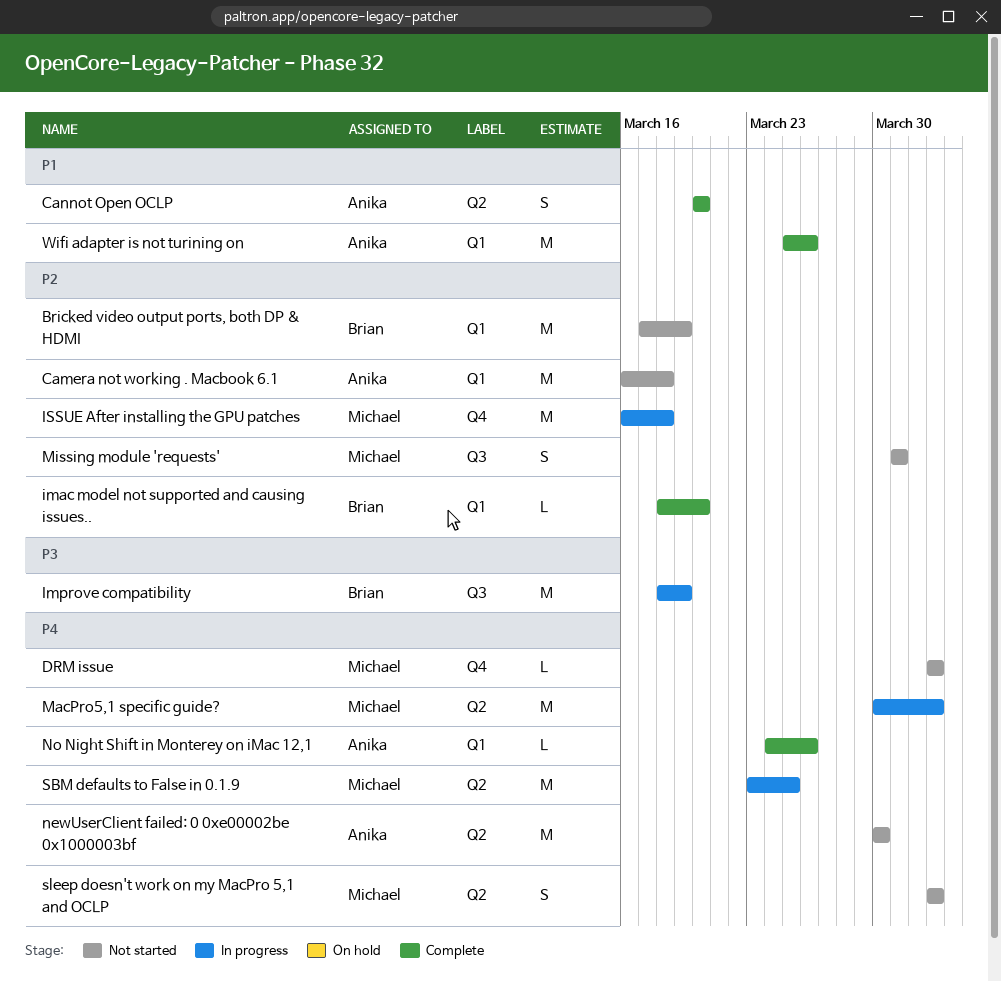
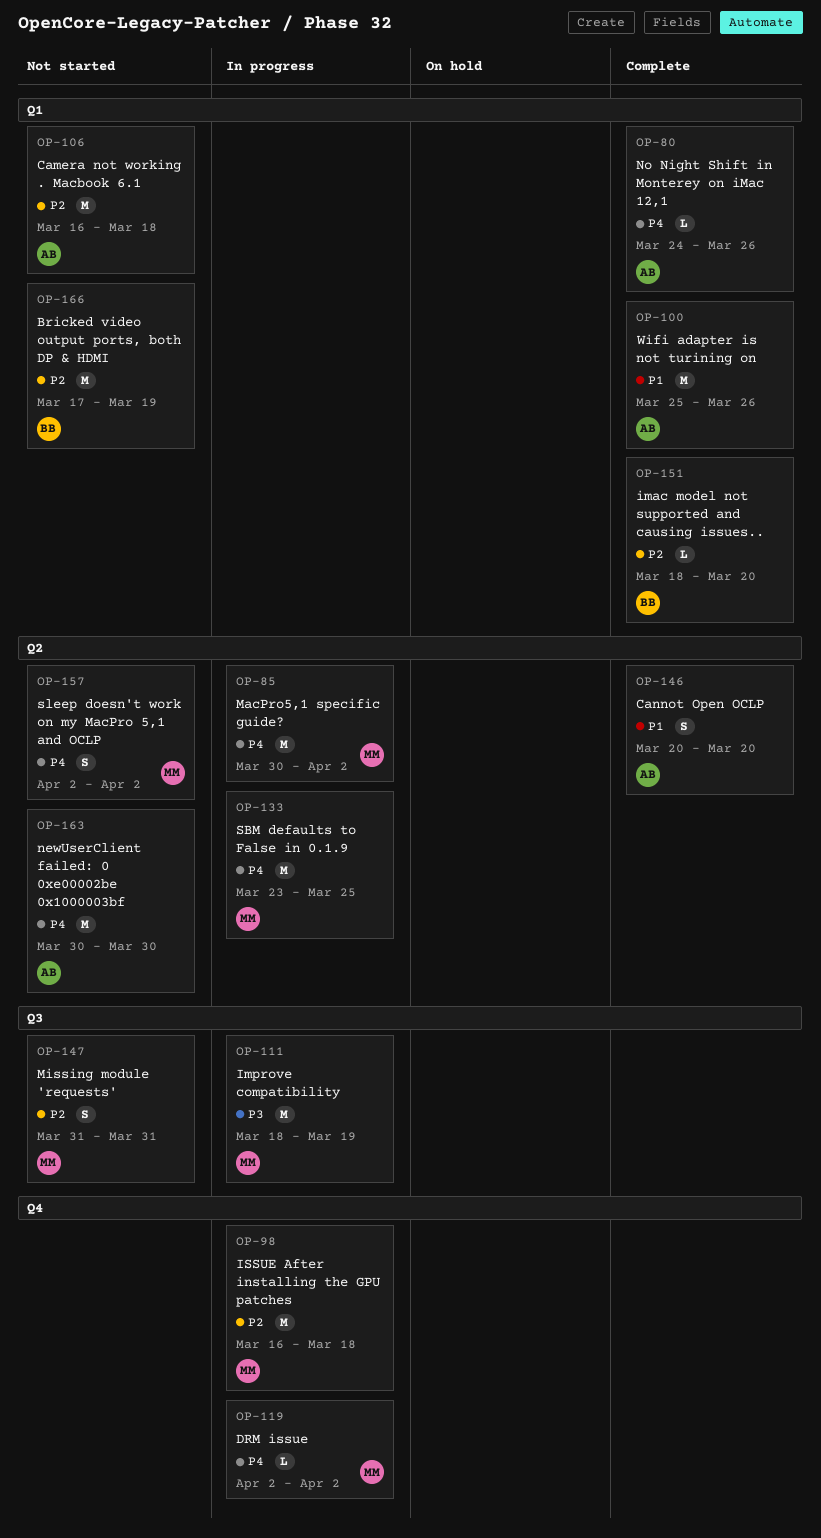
DRM issue, status: Not started -> In progress
Improve compatibility, owner: Brian -> Michael

